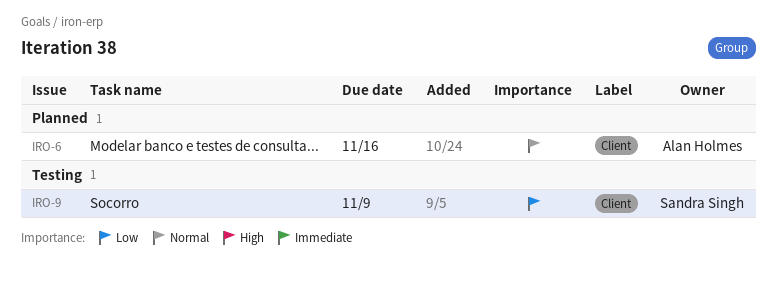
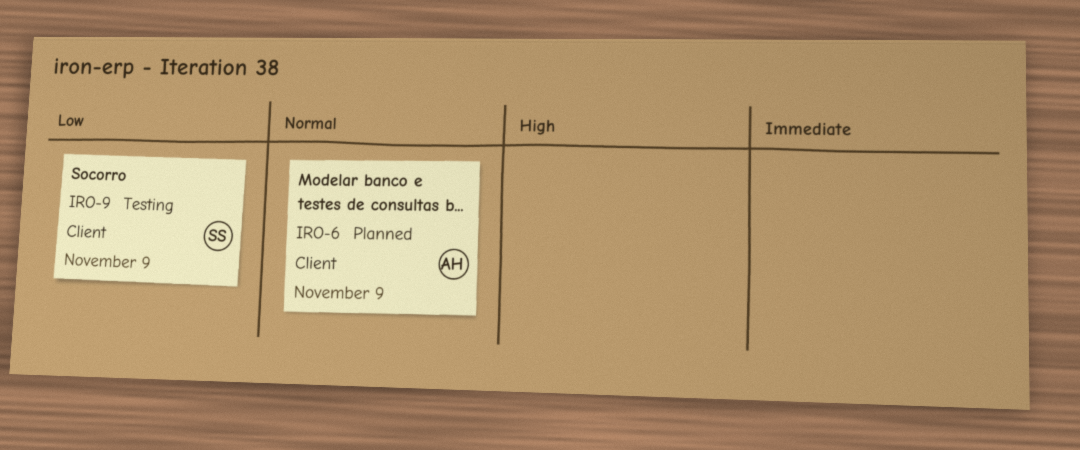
IRO-6, due: Nov 16 -> Nov 9

